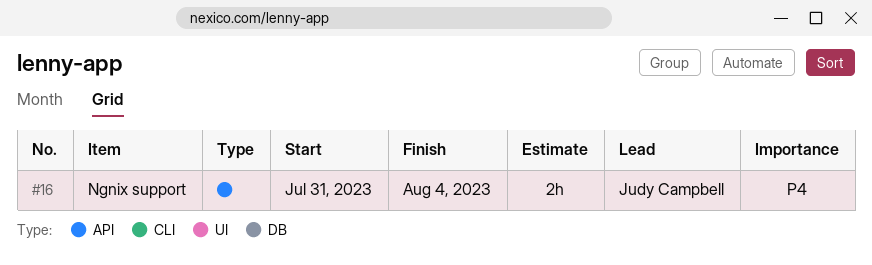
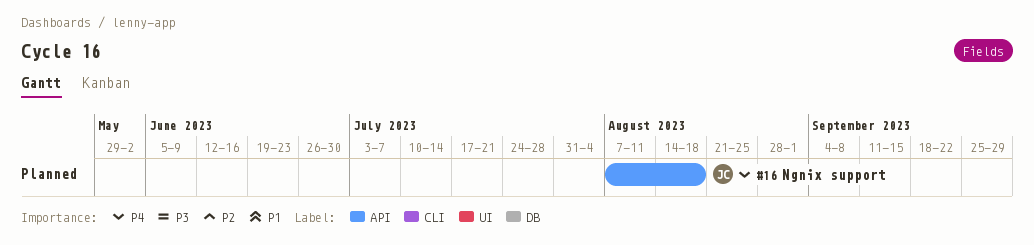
#16, start: Jul 31 -> Aug 7
#16, due: Aug 4 -> Aug 18

